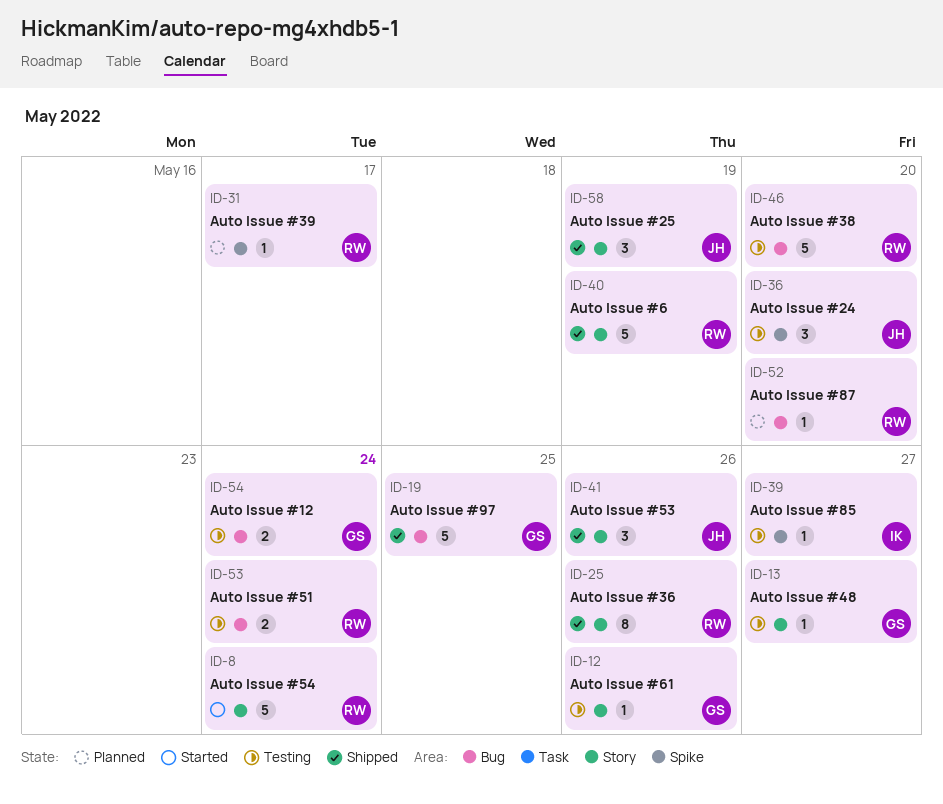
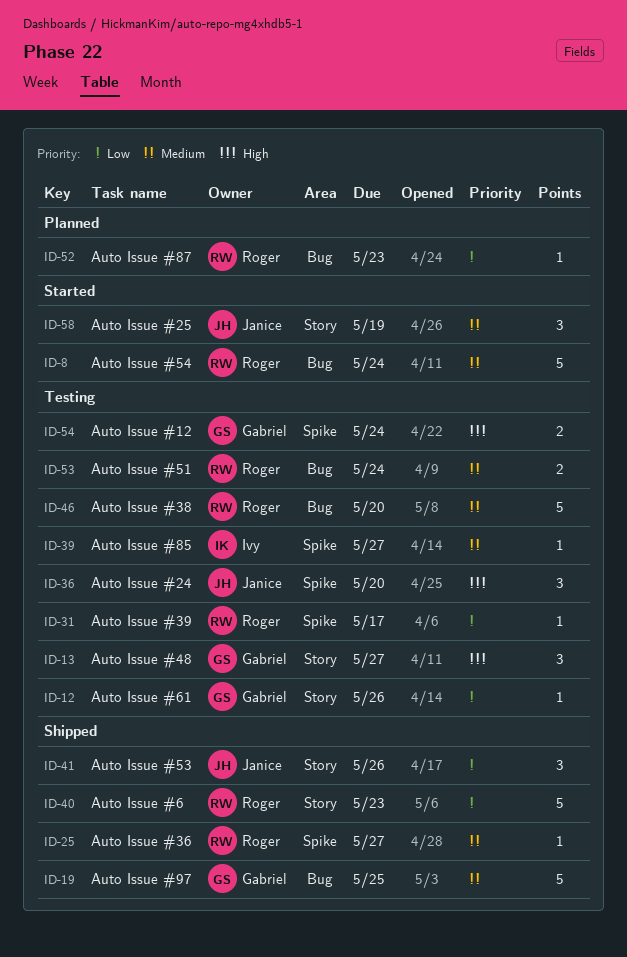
ID-8, label: Story -> Bug
ID-13, estimate: 1 -> 3
ID-25, label: Story -> Spike
ID-25, estimate: 8 -> 1
ID-25, due: May 26 -> May 27
ID-31, status: Planned -> Testing
ID-40, due: May 19 -> May 23
ID-52, due: May 20 -> May 23
ID-54, label: Bug -> Spike
ID-58, status: Shipped -> Started

